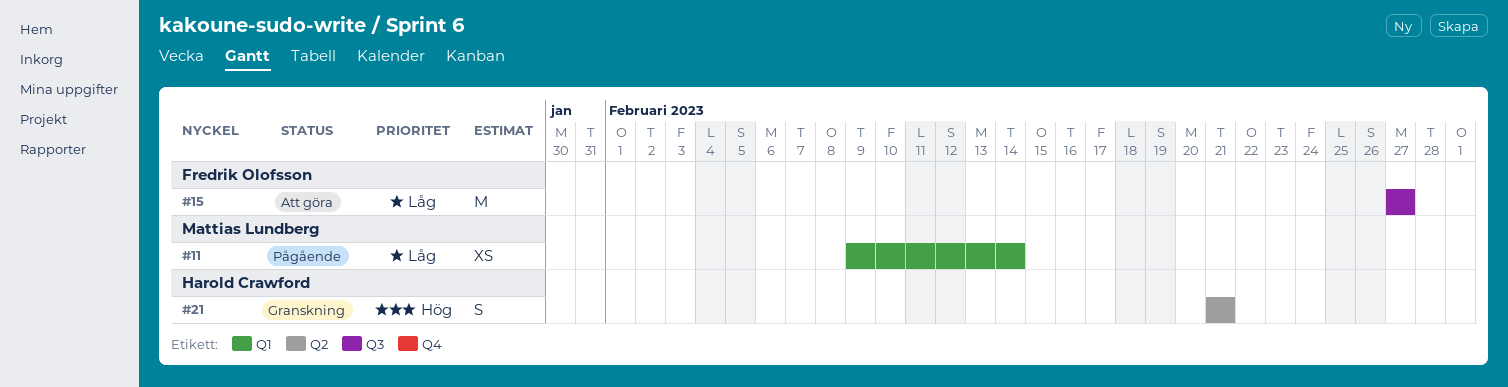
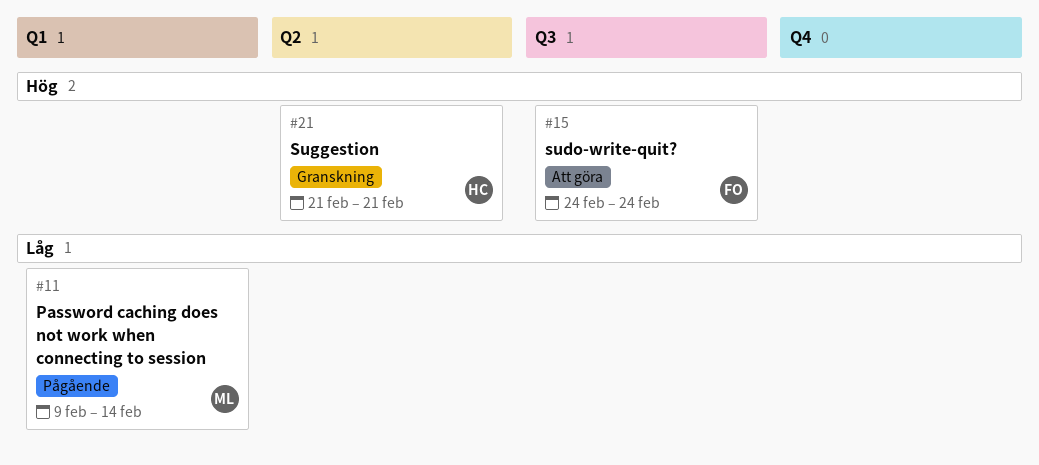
#15, priority: Låg -> Hög
#15, start: Feb 27 -> Feb 24
#15, due: Feb 27 -> Feb 24

